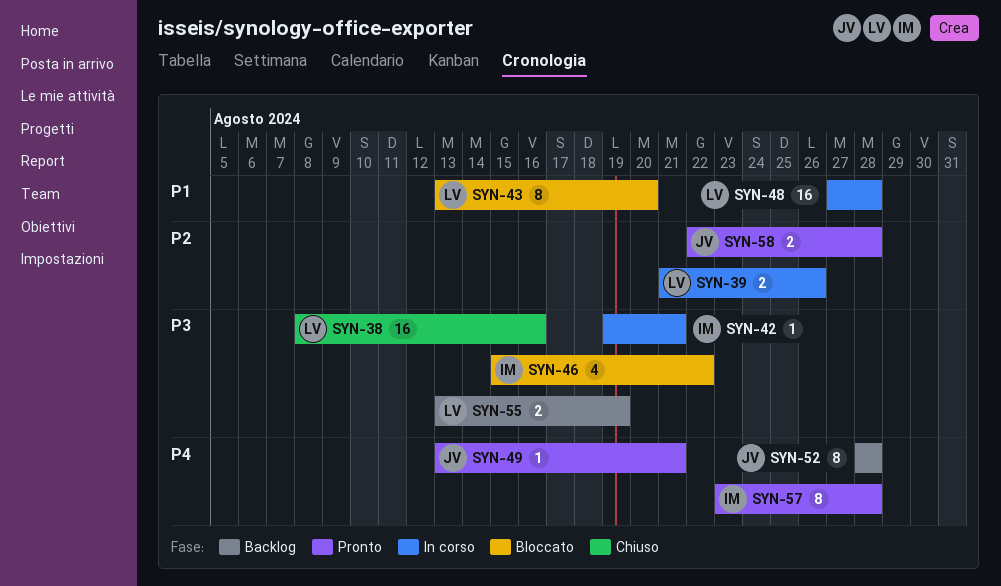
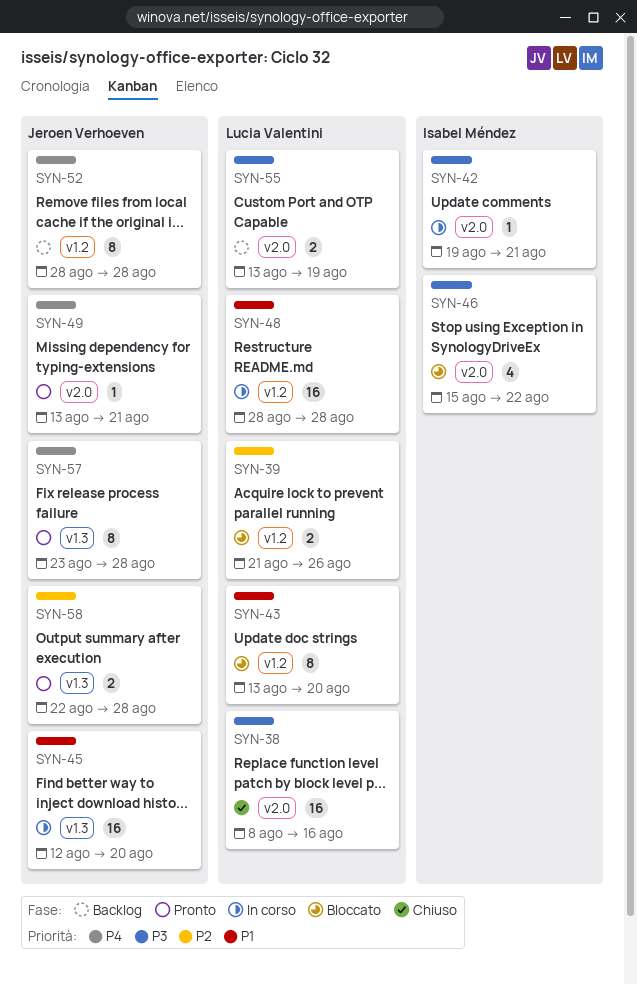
SYN-39, status: In corso -> Bloccato
SYN-45: none -> present
SYN-48, start: Aug 27 -> Aug 28
SYN-57, owner: Isabel Méndez -> Jeroen Verhoeven

